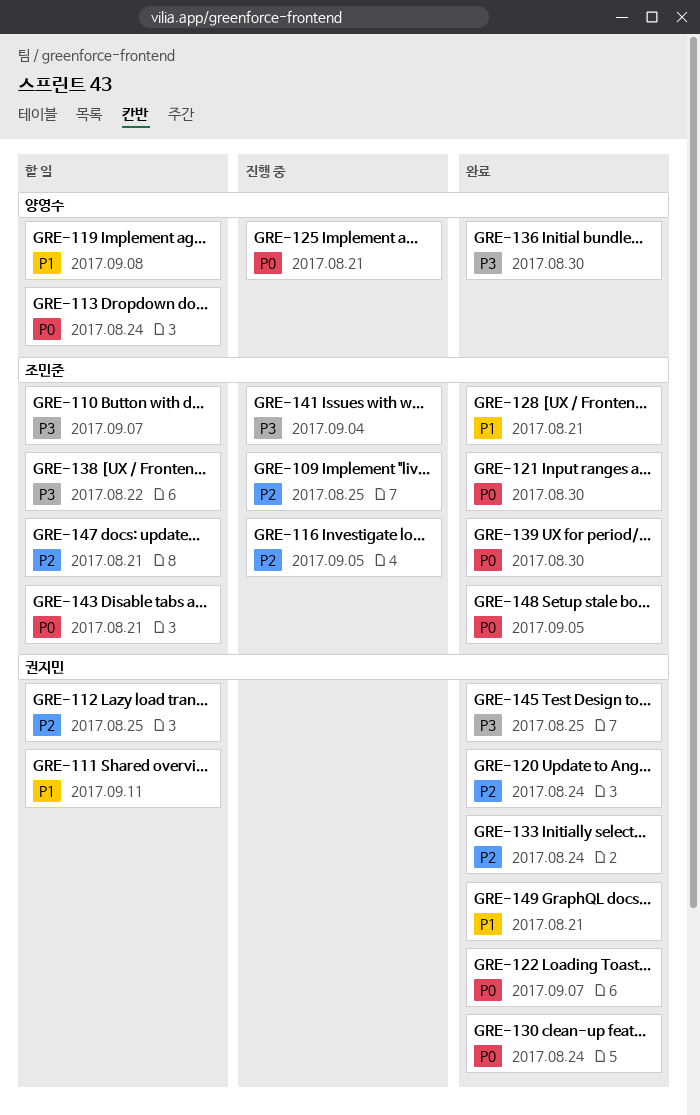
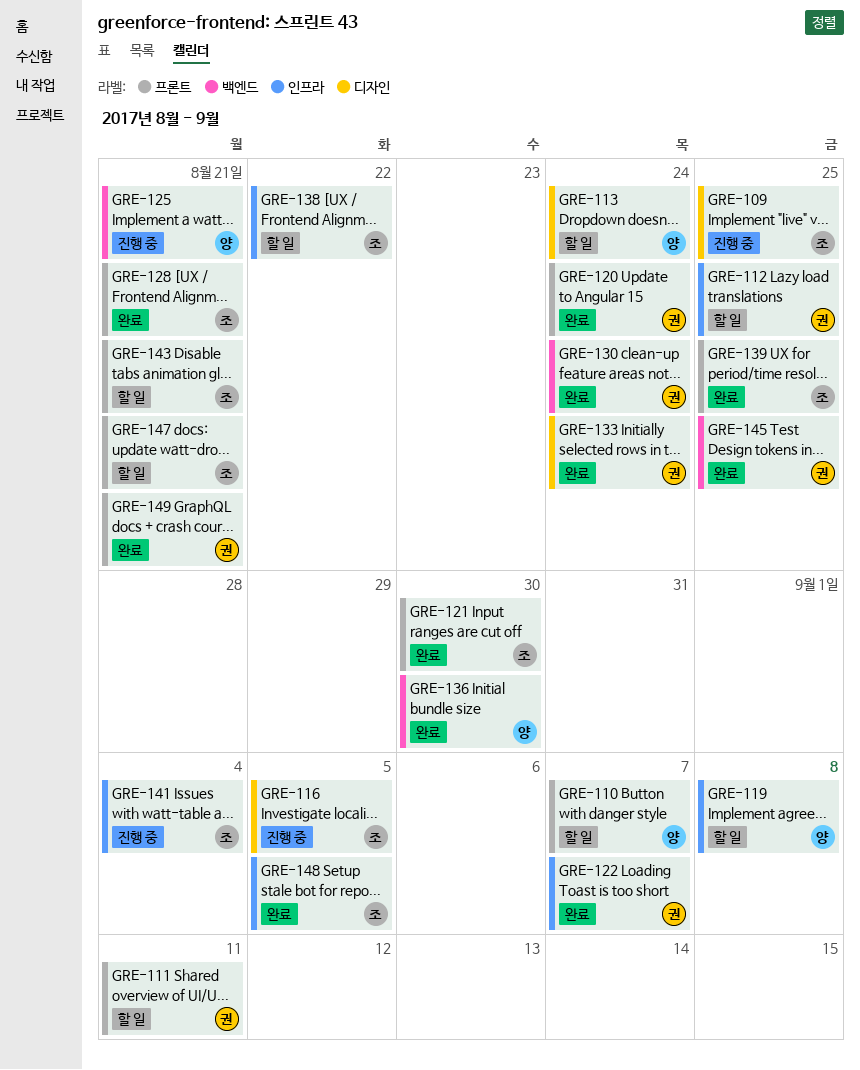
GRE-110, owner: 조민준 -> 양영수
GRE-139, due: Aug 30 -> Aug 25

